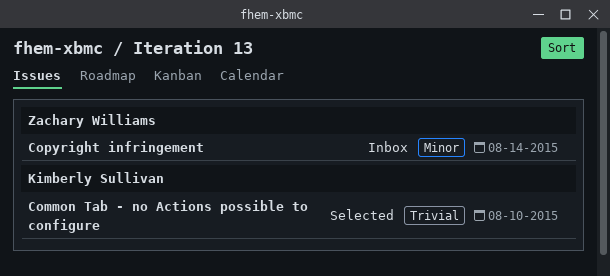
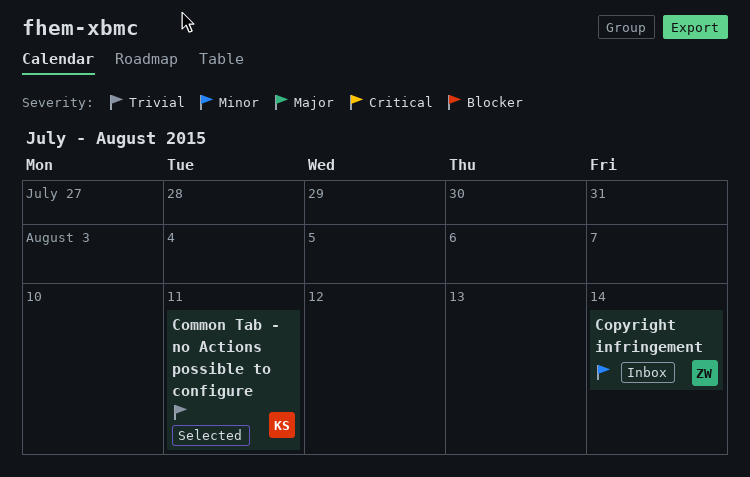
Common Tab - no Actions possible to configure, due: Aug 10 -> Aug 11

